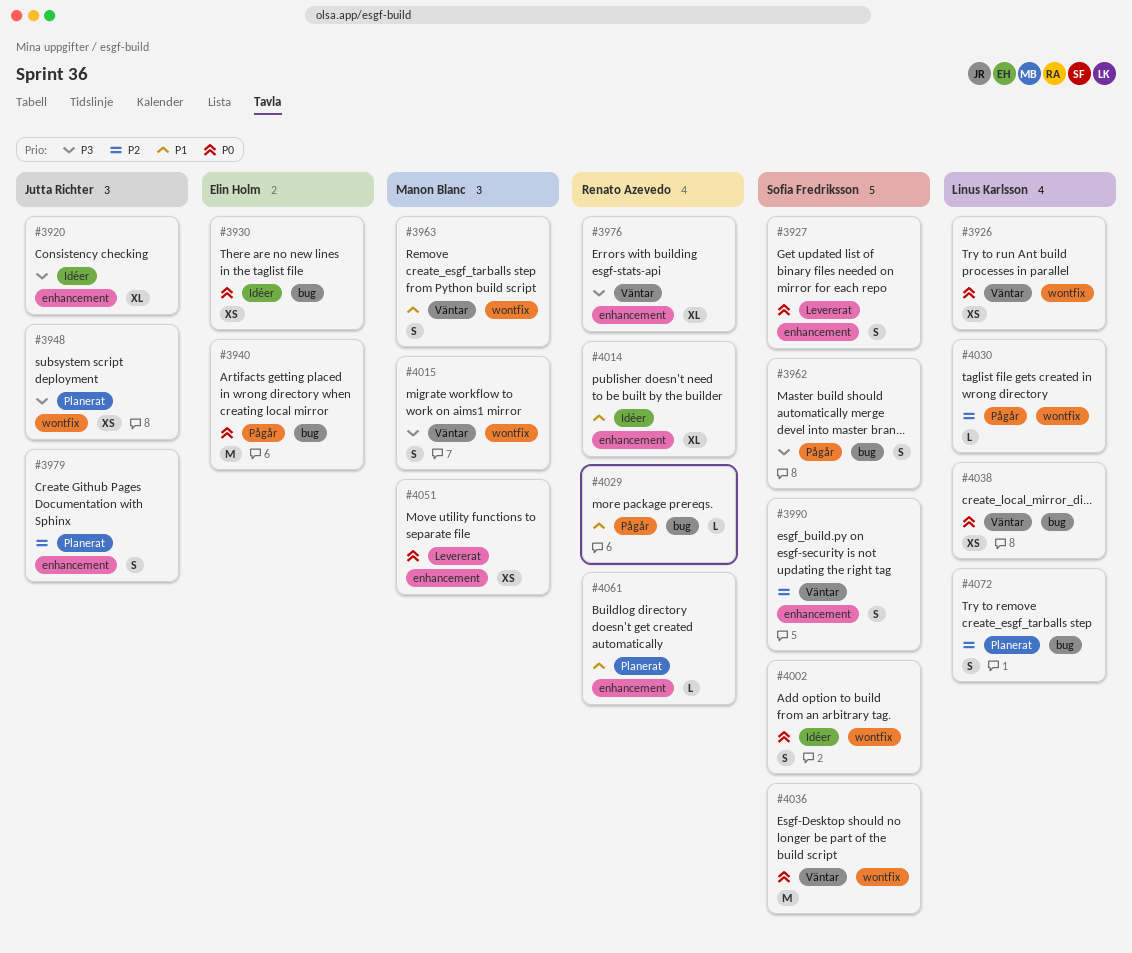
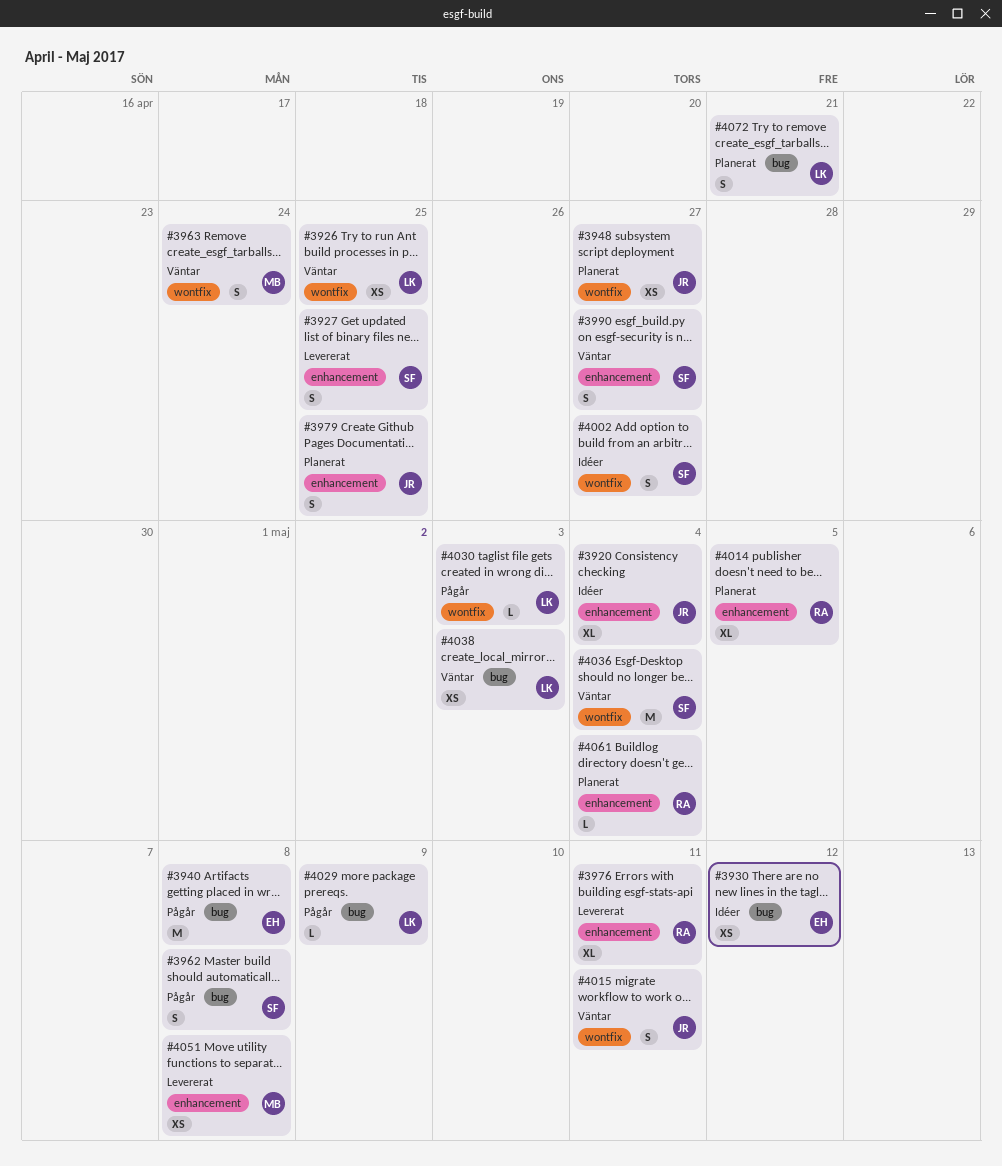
#3976, status: Väntar -> Levererat
#4014, status: Idéer -> Planerat
#4015, owner: Manon Blanc -> Jutta Richter
#4029, owner: Renato Azevedo -> Linus Karlsson

